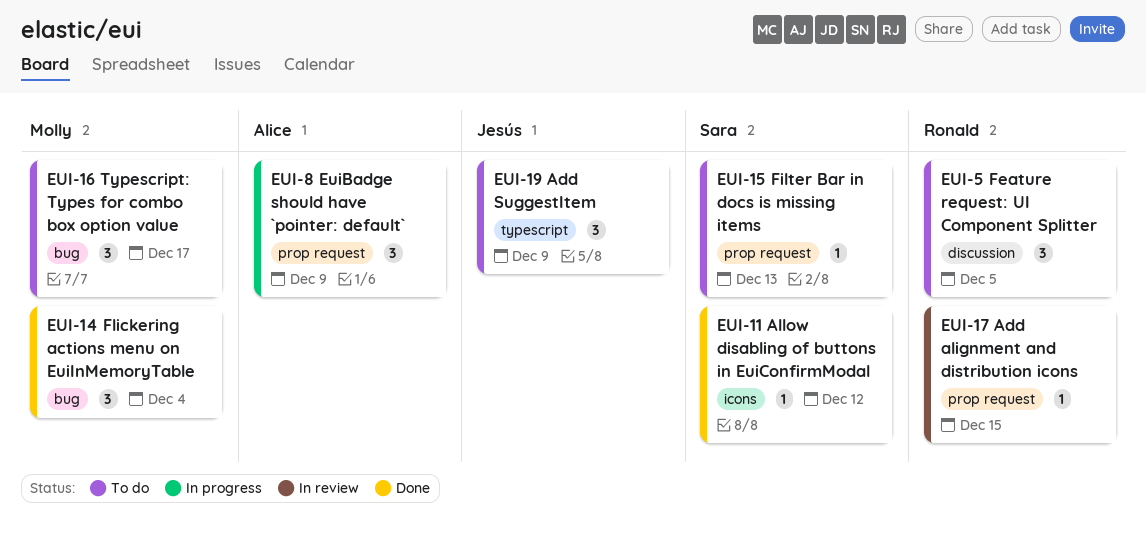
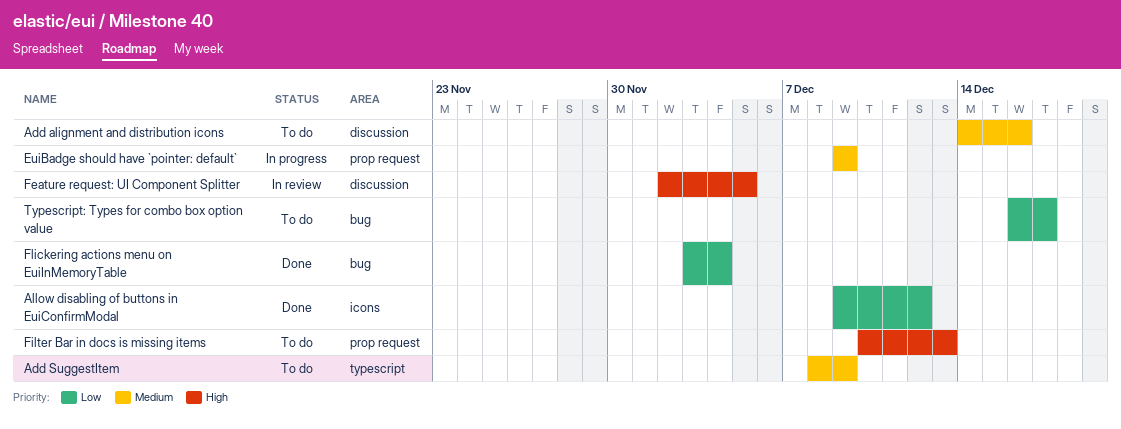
Add alignment and distribution icons, status: In review -> To do
Add alignment and distribution icons, label: prop request -> discussion
Add alignment and distribution icons, due: Dec 15 -> Dec 16
Feature request: UI Component Splitter, status: To do -> In review

